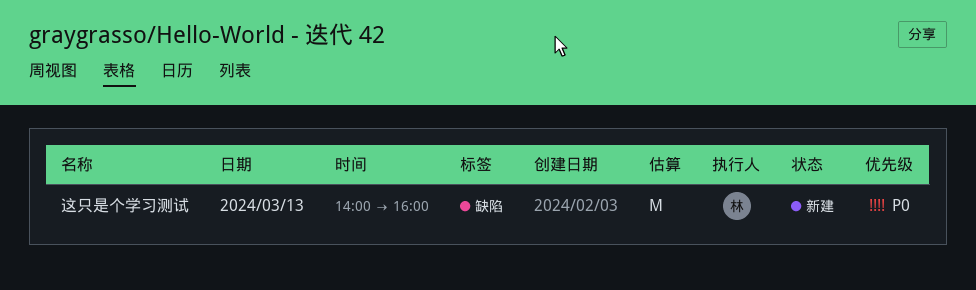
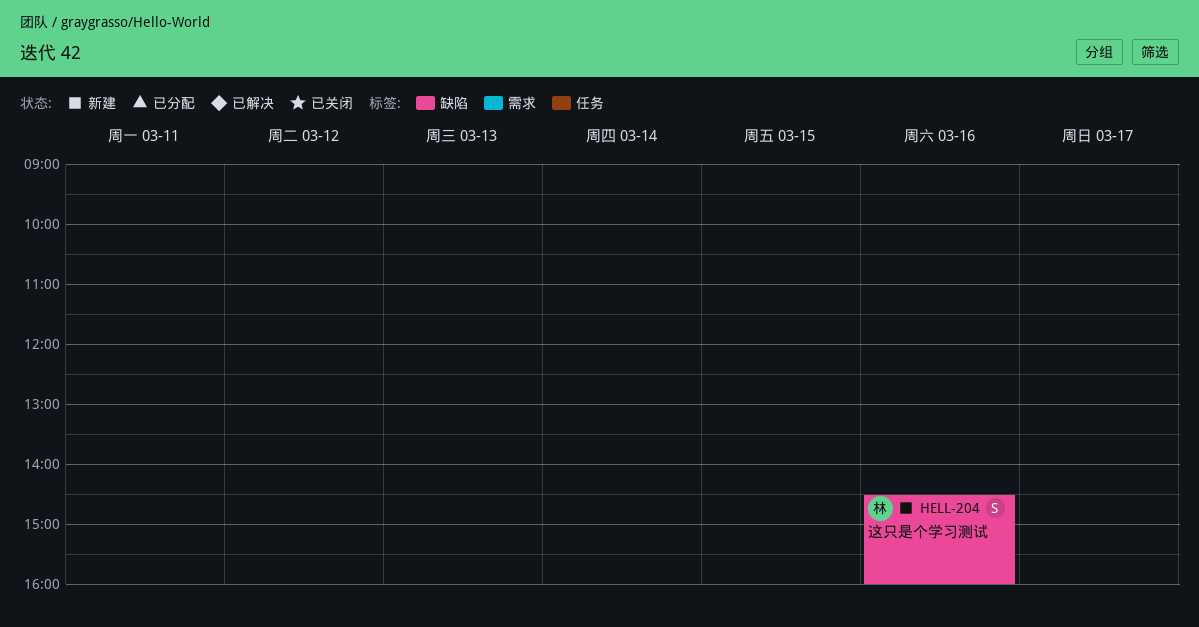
这只是个学习测试, estimate: M -> S
这只是个学习测试, day: Mar 13 -> Mar 16
这只是个学习测试, begins: 14:00 -> 14:30

